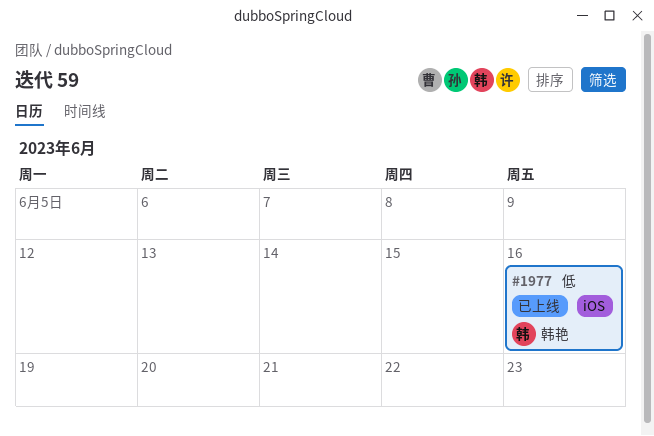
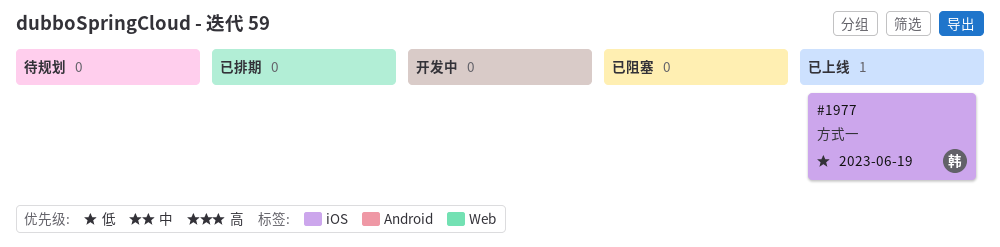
#1977, due: Jun 16 -> Jun 19

